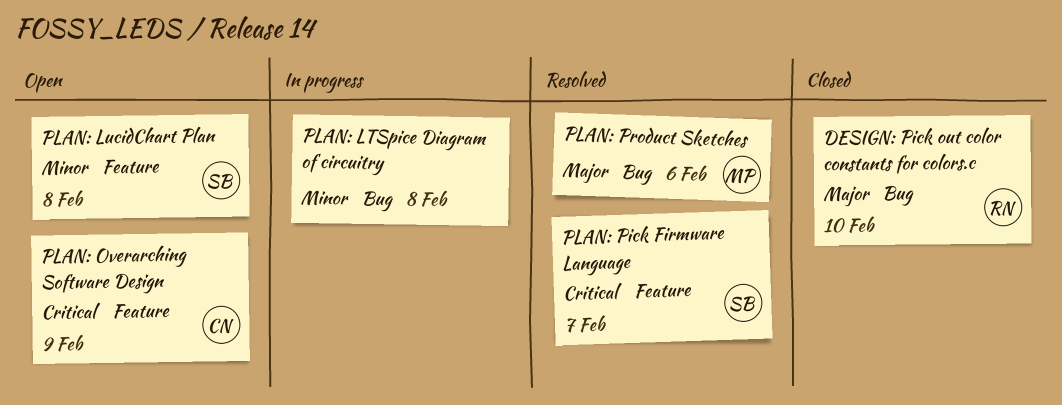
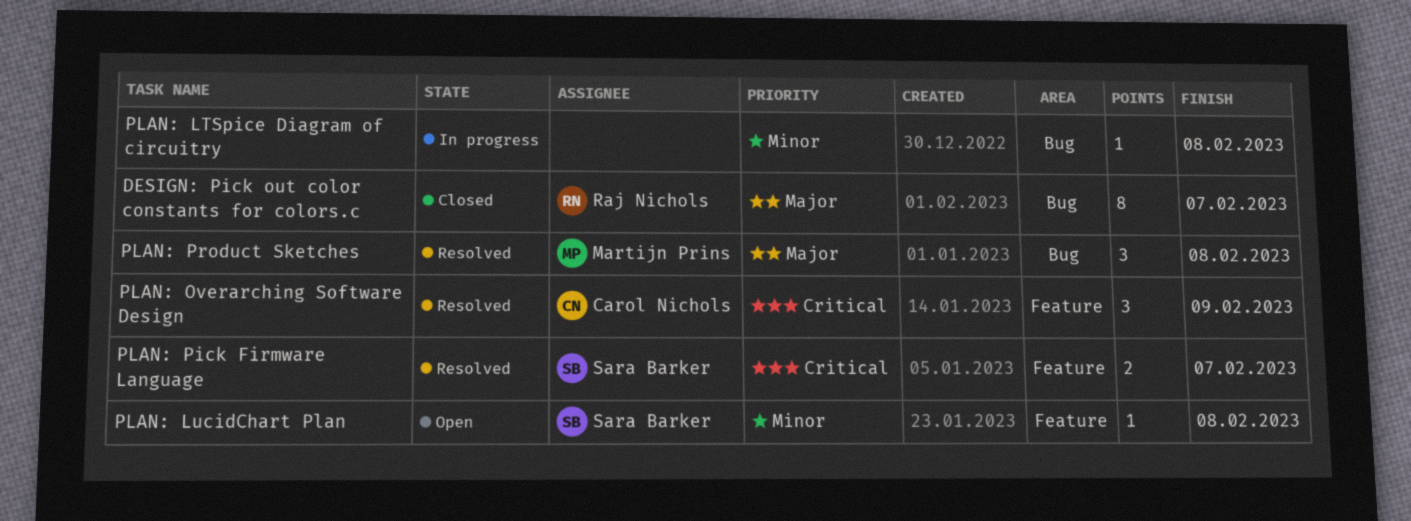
DESIGN: Pick out color constants for colors.c, due: Feb 10 -> Feb 7
PLAN: Overarching Software Design, status: Open -> Resolved
PLAN: Product Sketches, due: Feb 6 -> Feb 8

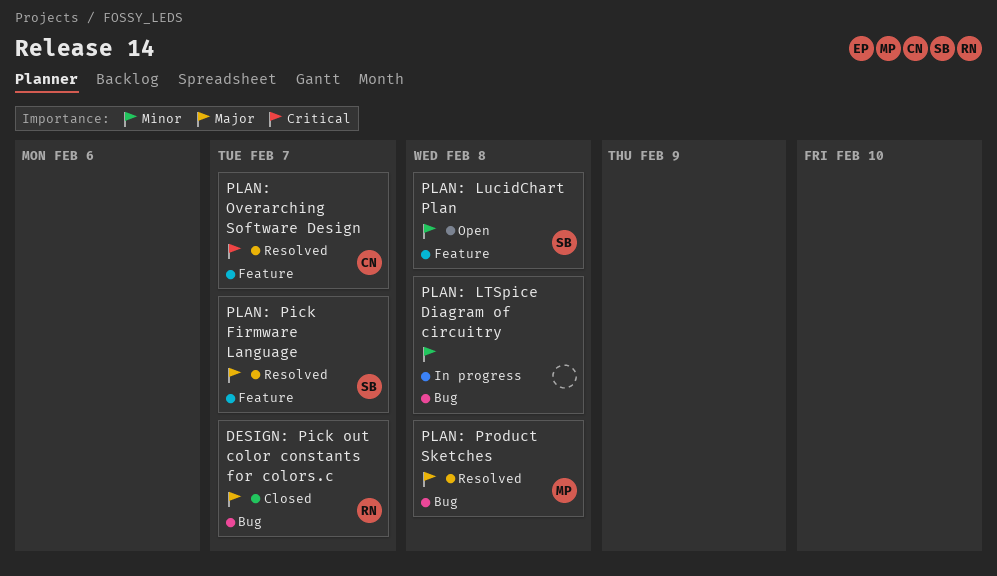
PLAN: Overarching Software Design, due: Feb 9 -> Feb 7
PLAN: Pick Firmware Language, priority: Critical -> Major

